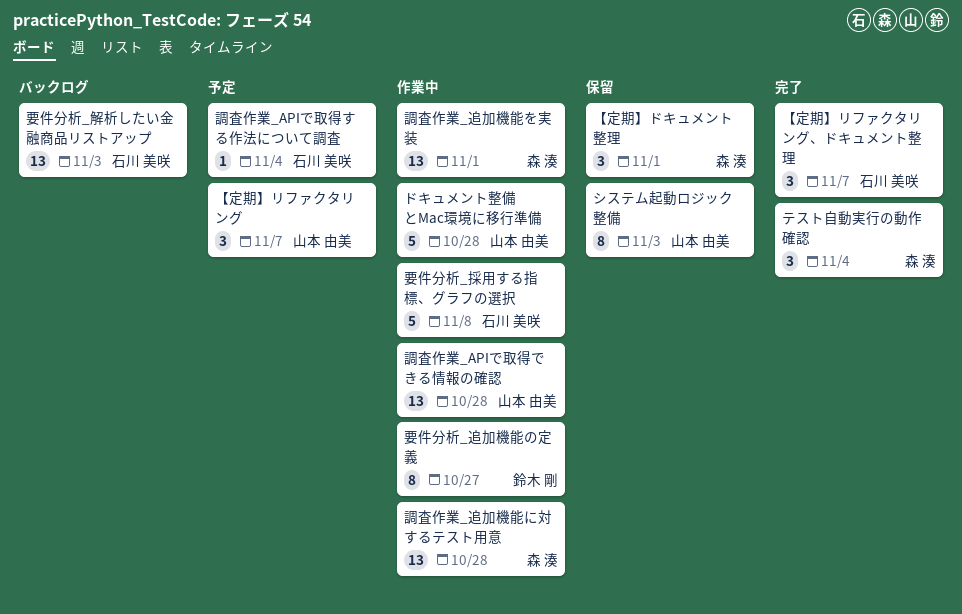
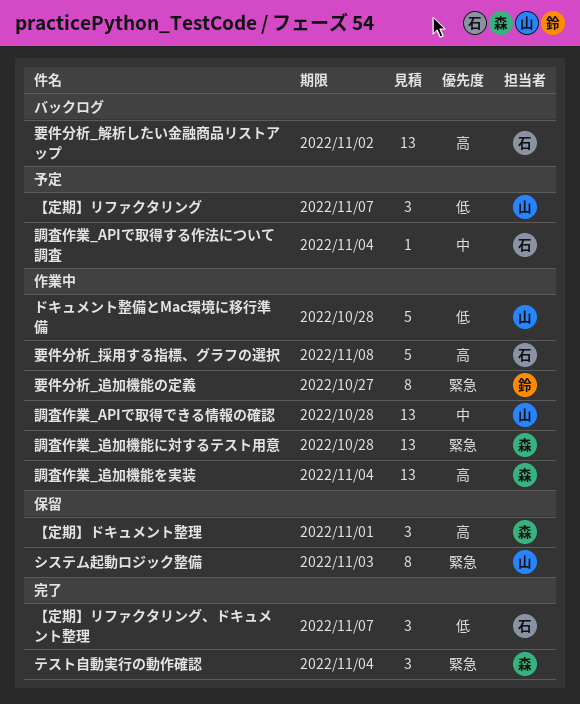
要件分析_解析したい金融商品リストアップ, due: Nov 3 -> Nov 2
調査作業_追加機能を実装, due: Nov 1 -> Nov 4

